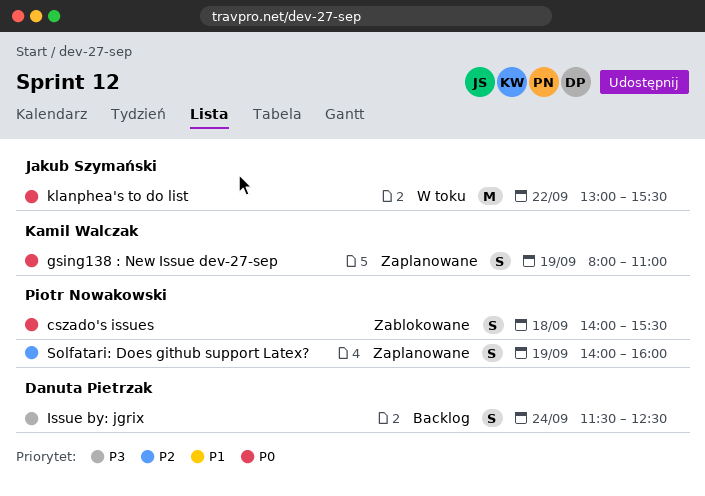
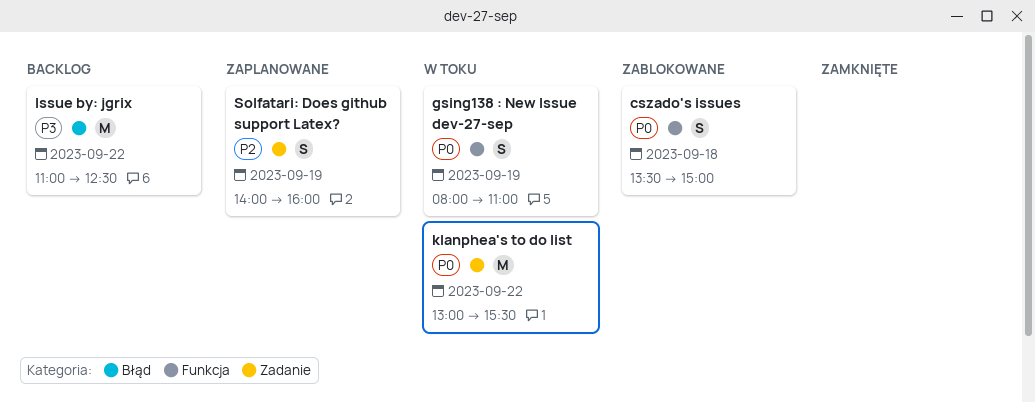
cszado's issues, begins: 14:00 -> 13:30
cszado's issues, ends: 15:30 -> 15:00
gsing138 : New Issue dev-27-sep, status: Zaplanowane -> W toku
Issue by: jgrix, estimate: S -> M
Issue by: jgrix, day: Sep 24 -> Sep 22
Issue by: jgrix, begins: 11:30 -> 11:00

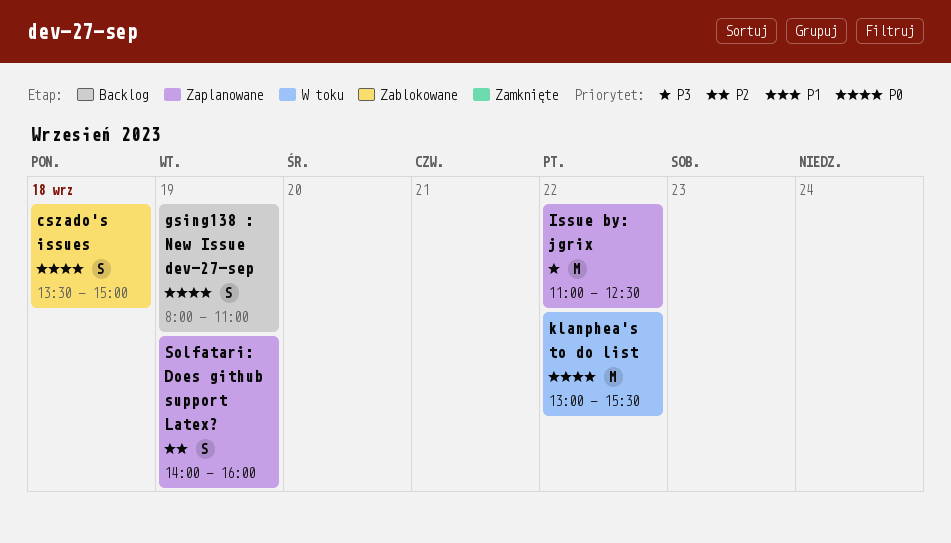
gsing138 : New Issue dev-27-sep, status: W toku -> Backlog
Issue by: jgrix, status: Backlog -> Zaplanowane

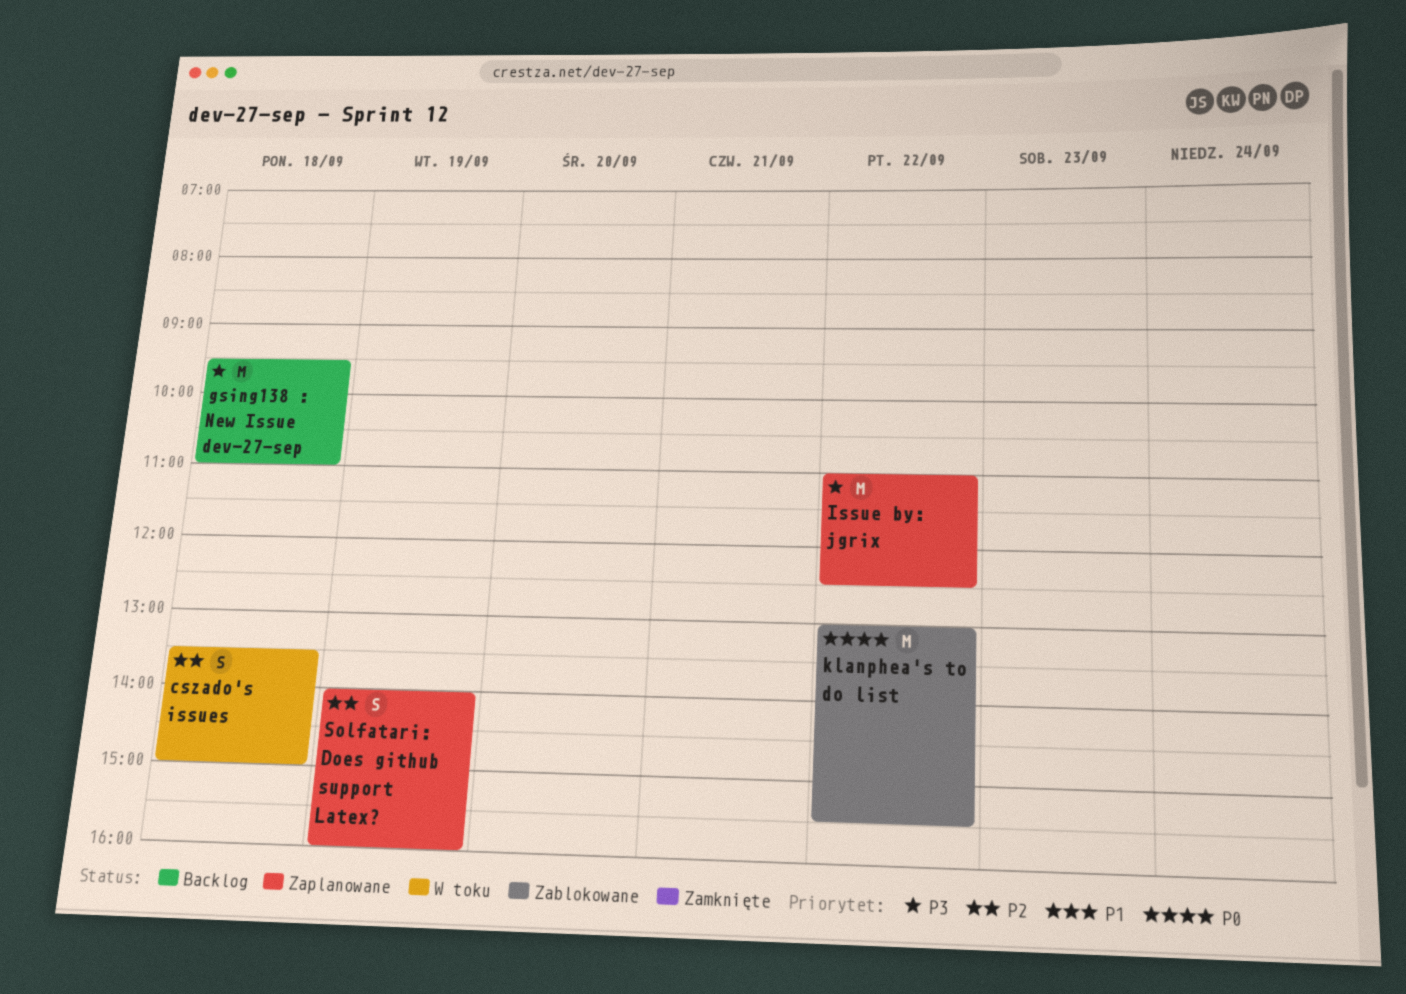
cszado's issues, status: Zablokowane -> W toku
cszado's issues, priority: P0 -> P2
gsing138 : New Issue dev-27-sep, priority: P0 -> P3
gsing138 : New Issue dev-27-sep, estimate: S -> M
gsing138 : New Issue dev-27-sep, day: Sep 19 -> Sep 18
gsing138 : New Issue dev-27-sep, begins: 08:00 -> 09:30
klanphea's to do list, status: W toku -> Zablokowane

